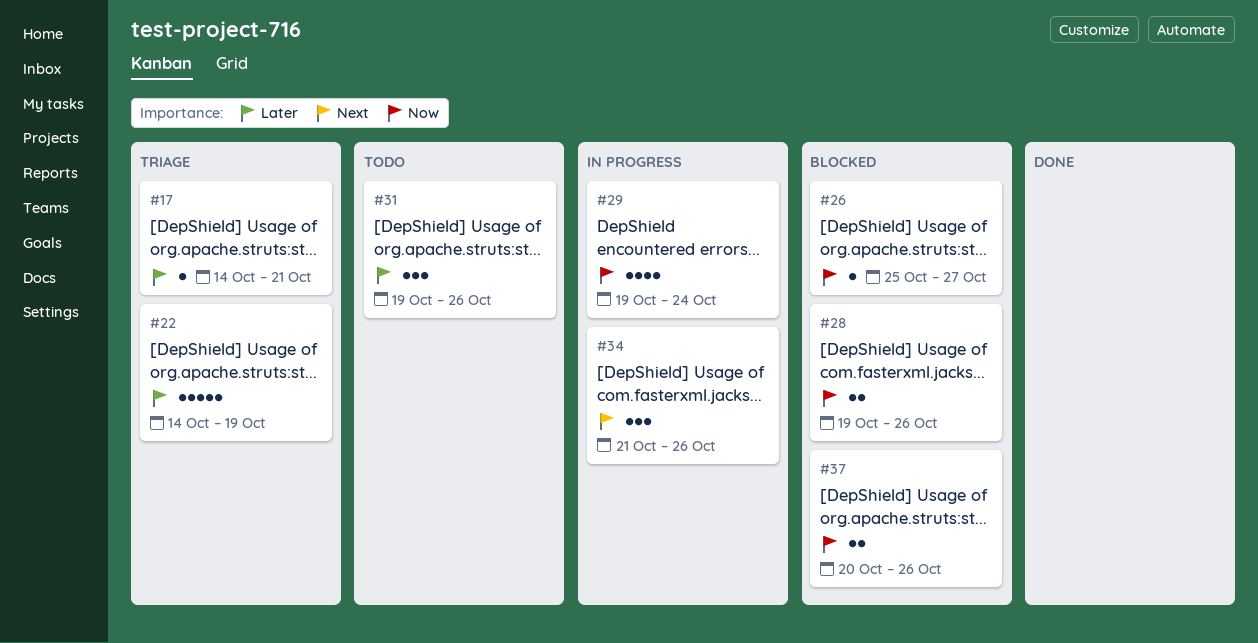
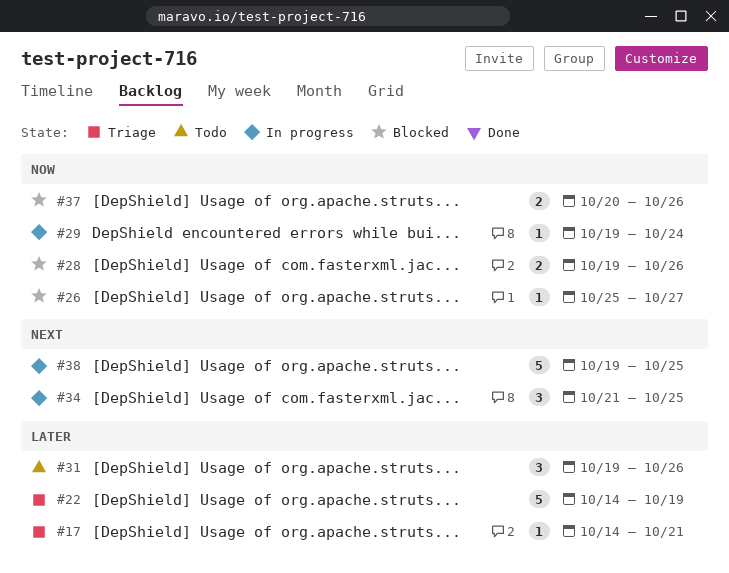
#29, estimate: 4 -> 1
#34, due: Oct 26 -> Oct 25
#38: none -> present

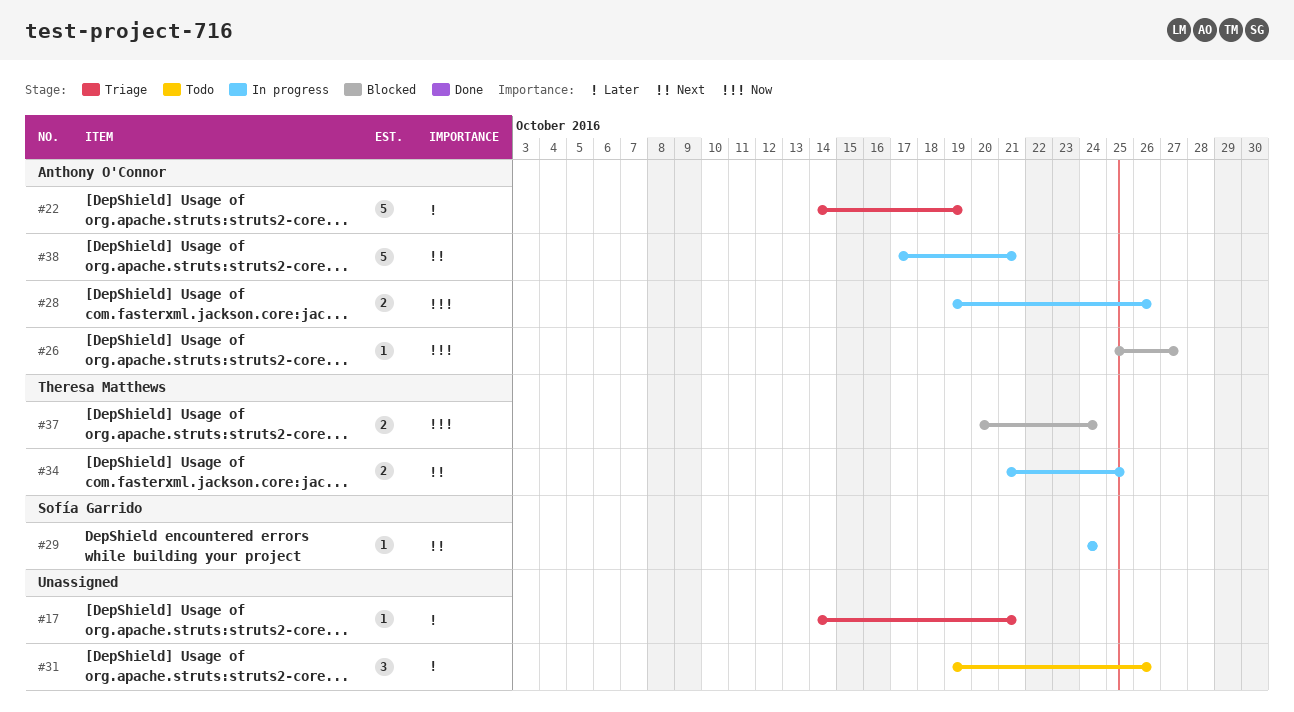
#28, status: Blocked -> In progress
#29, priority: Now -> Next
#29, start: Oct 19 -> Oct 24
#34, estimate: 3 -> 2
#37, due: Oct 26 -> Oct 24
#38, start: Oct 19 -> Oct 17
#38, due: Oct 25 -> Oct 21

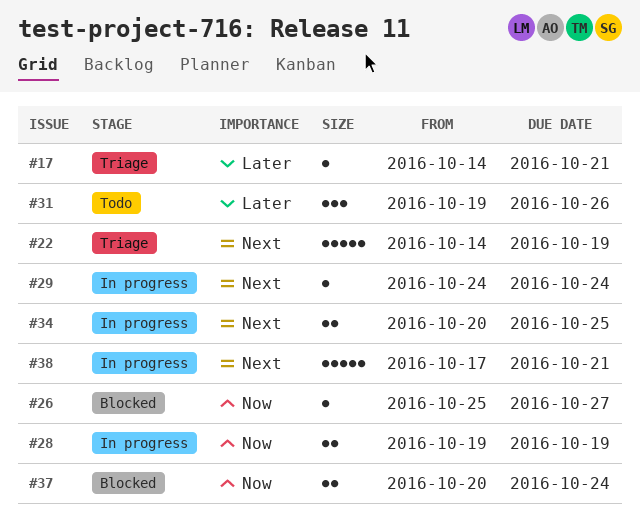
#22, priority: Later -> Next
#28, due: Oct 26 -> Oct 19
#34, start: Oct 21 -> Oct 20

